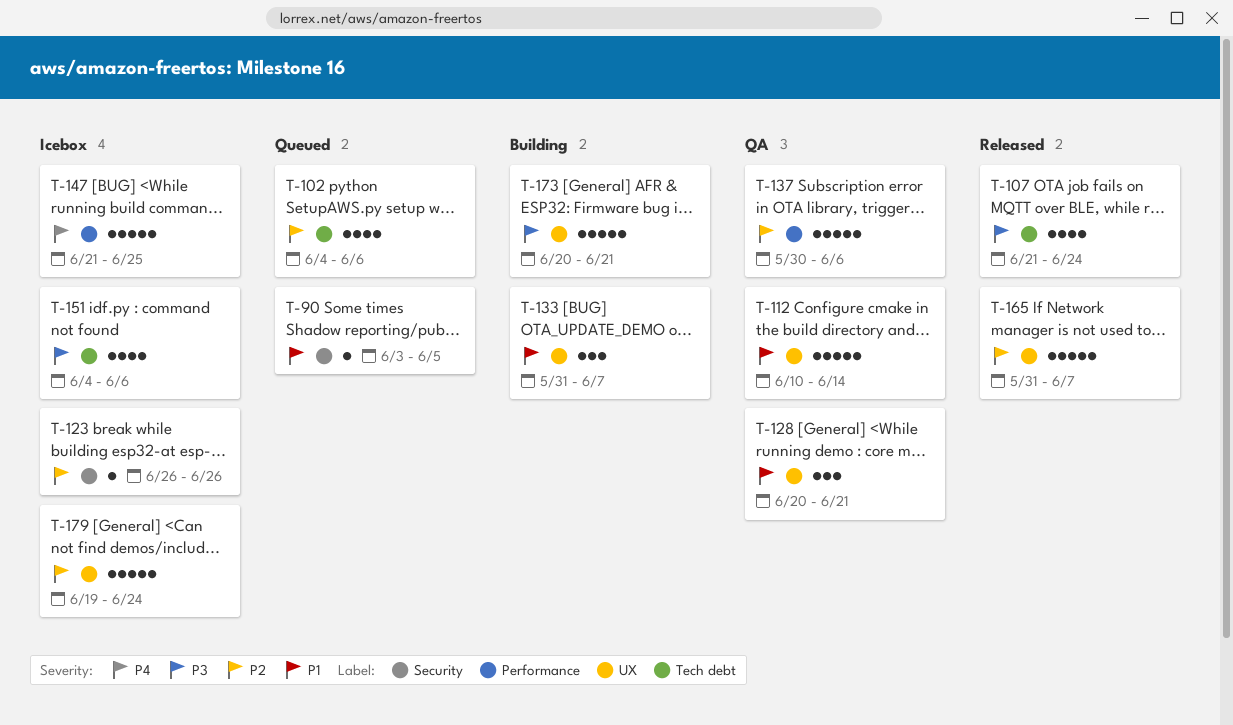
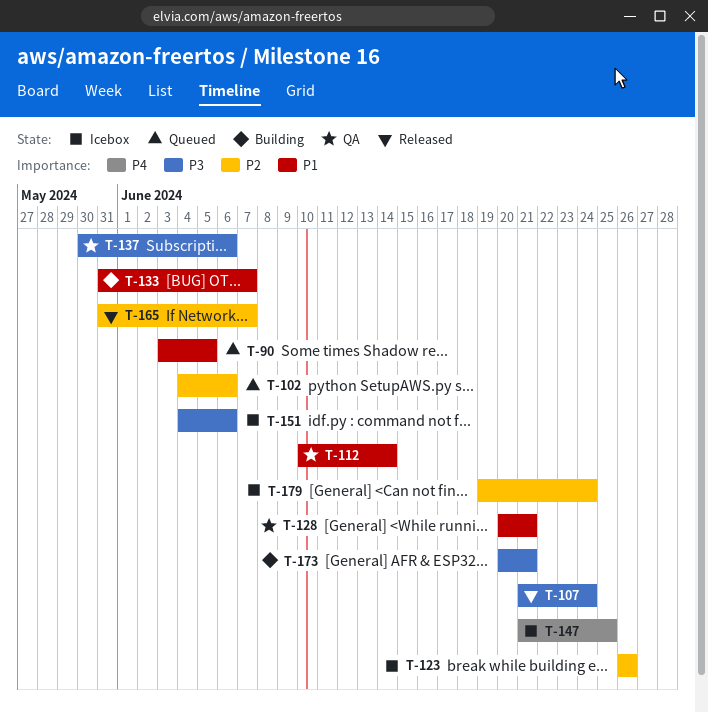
T-137, priority: P2 -> P3

